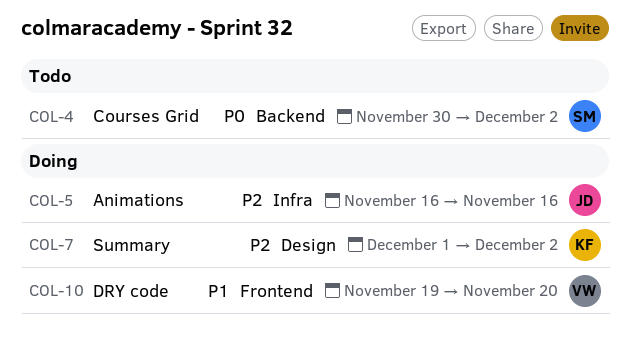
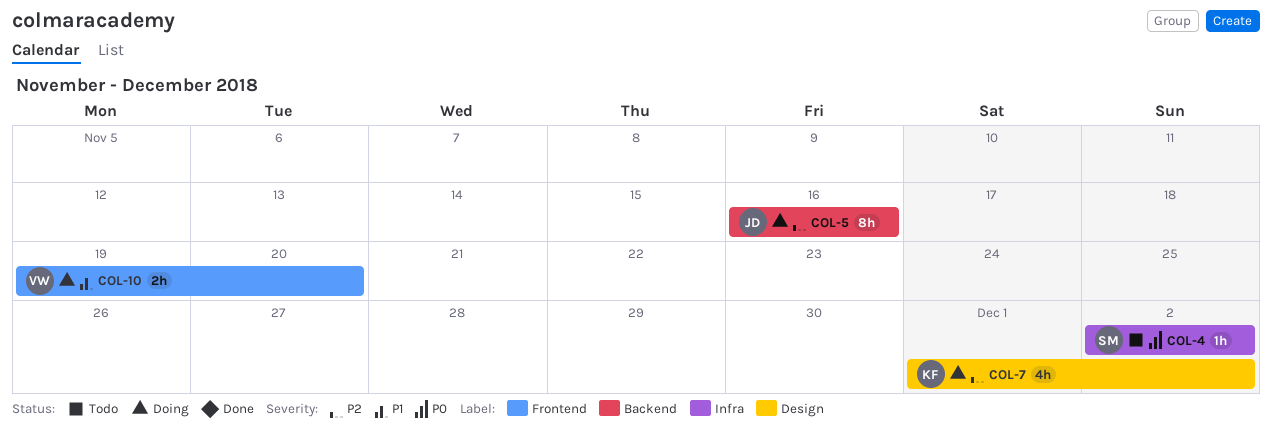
COL-4, label: Backend -> Infra
COL-4, start: Nov 30 -> Dec 2
COL-5, label: Infra -> Backend

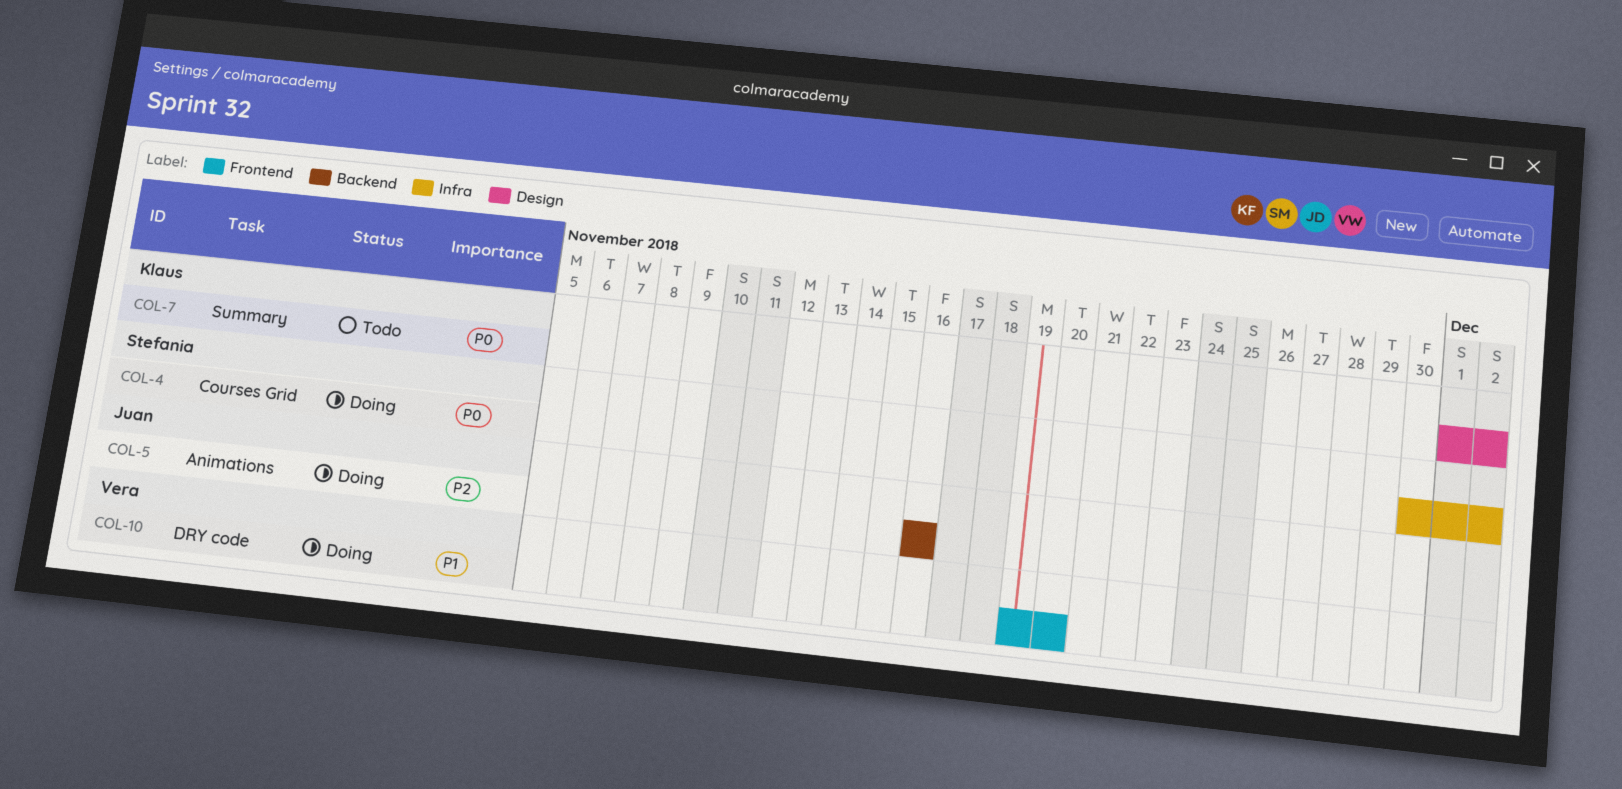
COL-4, status: Todo -> Doing
COL-4, start: Dec 2 -> Nov 30
COL-7, status: Doing -> Todo
COL-7, priority: P2 -> P0

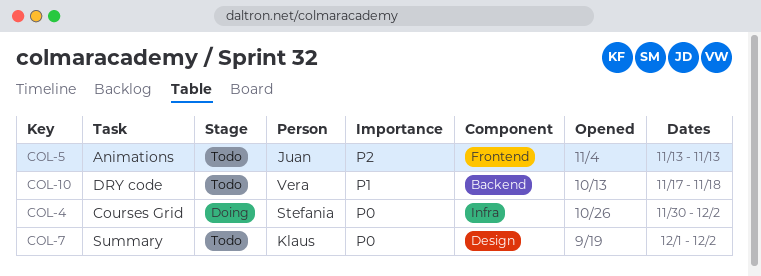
COL-5, status: Doing -> Todo
COL-5, label: Backend -> Frontend
COL-5, start: Nov 16 -> Nov 13
COL-5, due: Nov 16 -> Nov 13
COL-10, status: Doing -> Todo
COL-10, label: Frontend -> Backend
COL-10, start: Nov 19 -> Nov 17
COL-10, due: Nov 20 -> Nov 18

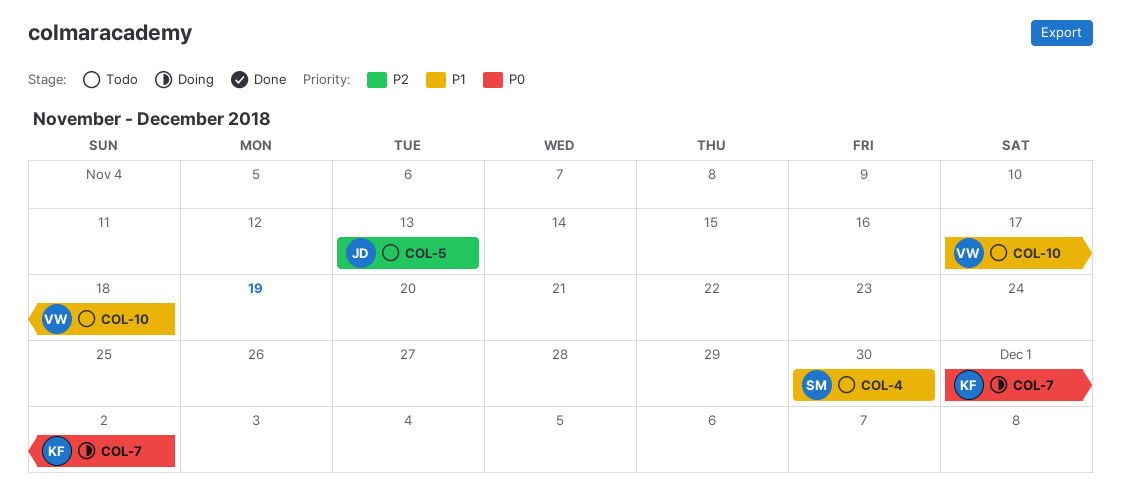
COL-4, status: Doing -> Todo
COL-4, priority: P0 -> P1
COL-4, due: Dec 2 -> Nov 30
COL-7, status: Todo -> Doing

